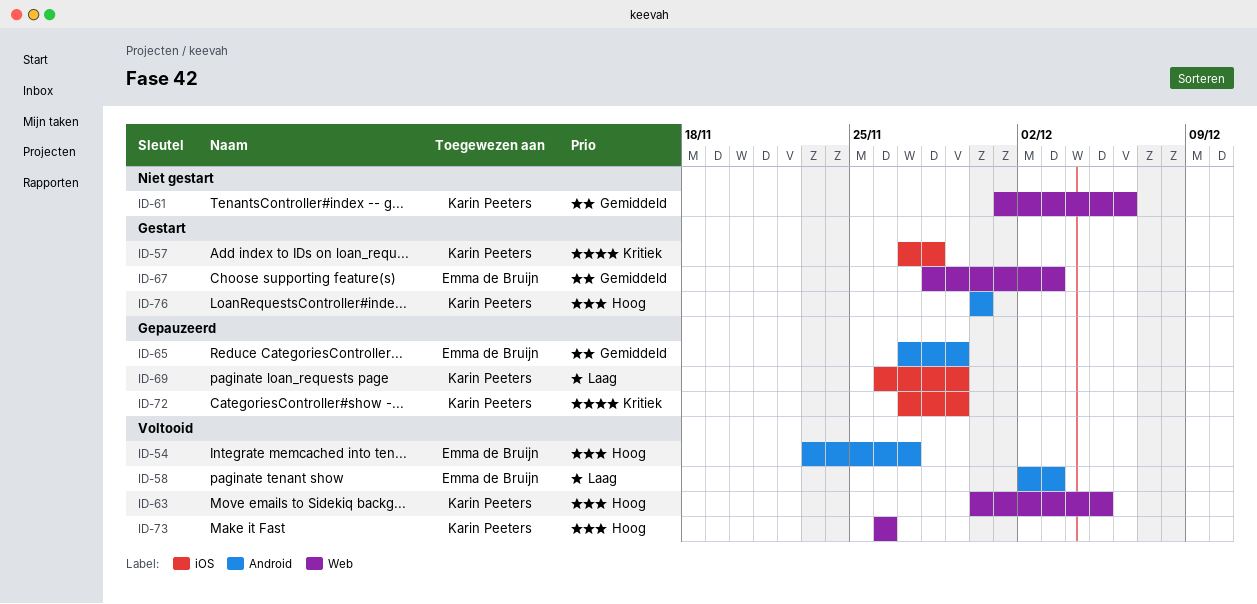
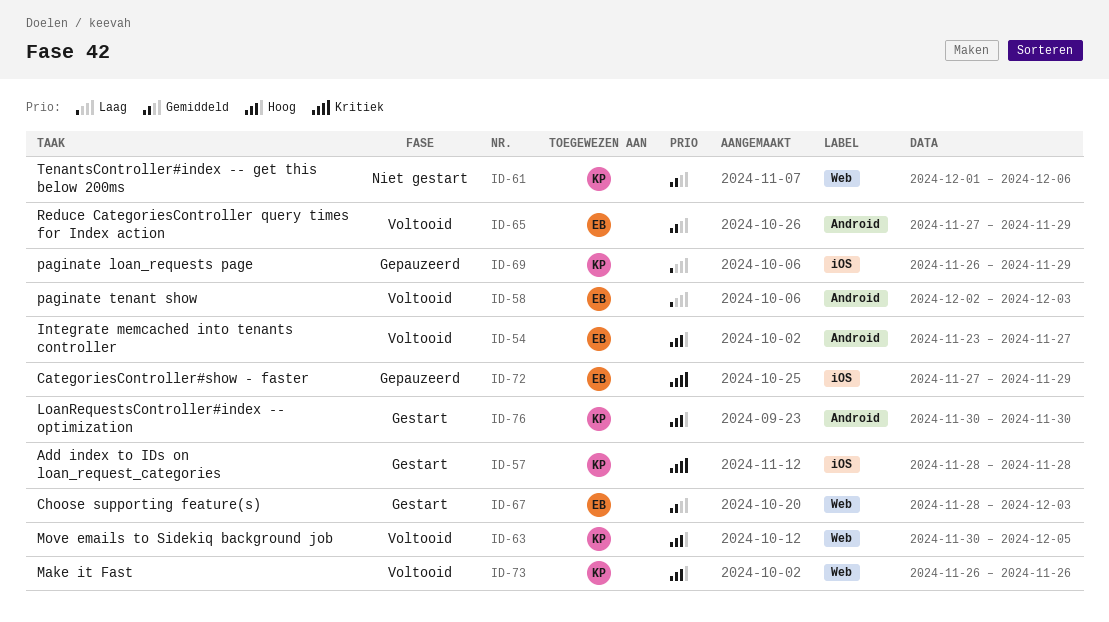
ID-57, start: Nov 27 -> Nov 28
ID-65, status: Gepauzeerd -> Voltooid
ID-72, owner: Karin Peeters -> Emma de Bruijn

